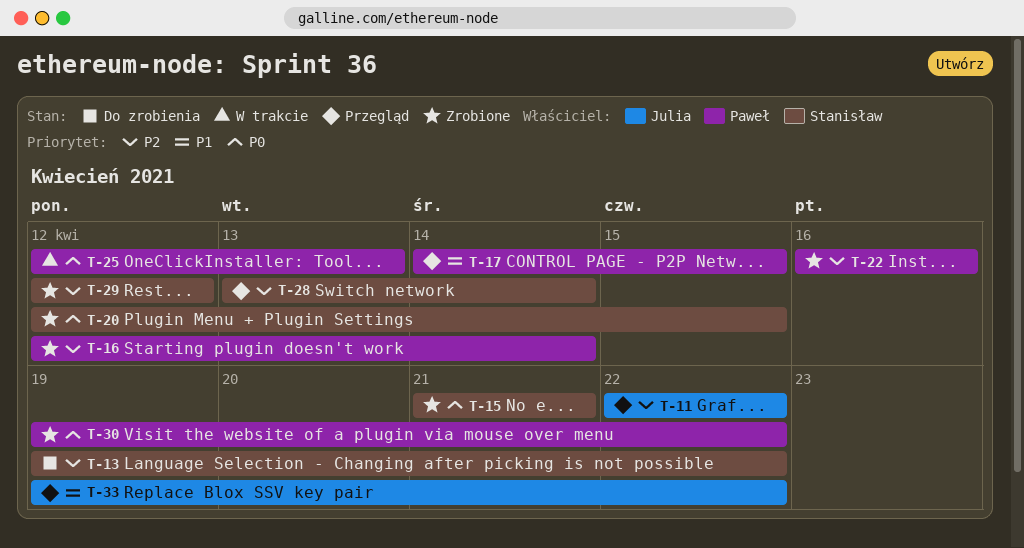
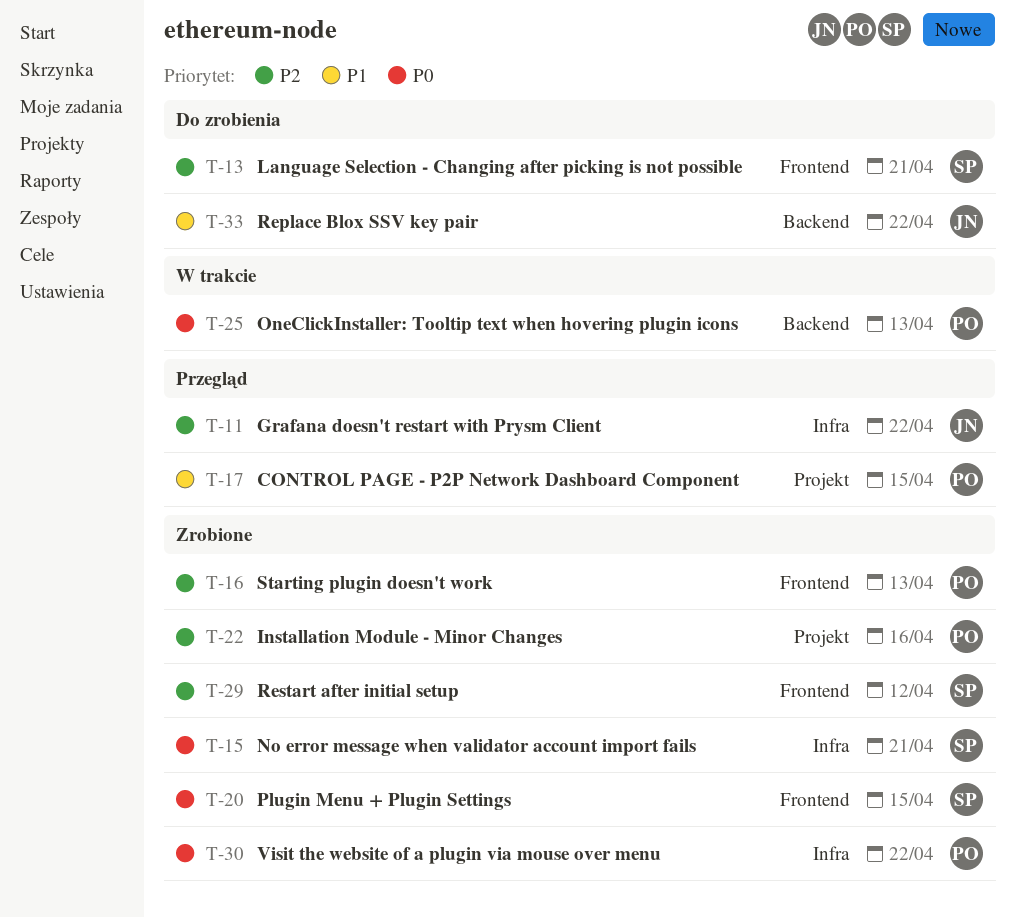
T-13, due: Apr 22 -> Apr 21
T-16, due: Apr 14 -> Apr 13
T-28: present -> none
T-33, status: Przegląd -> Do zrobienia

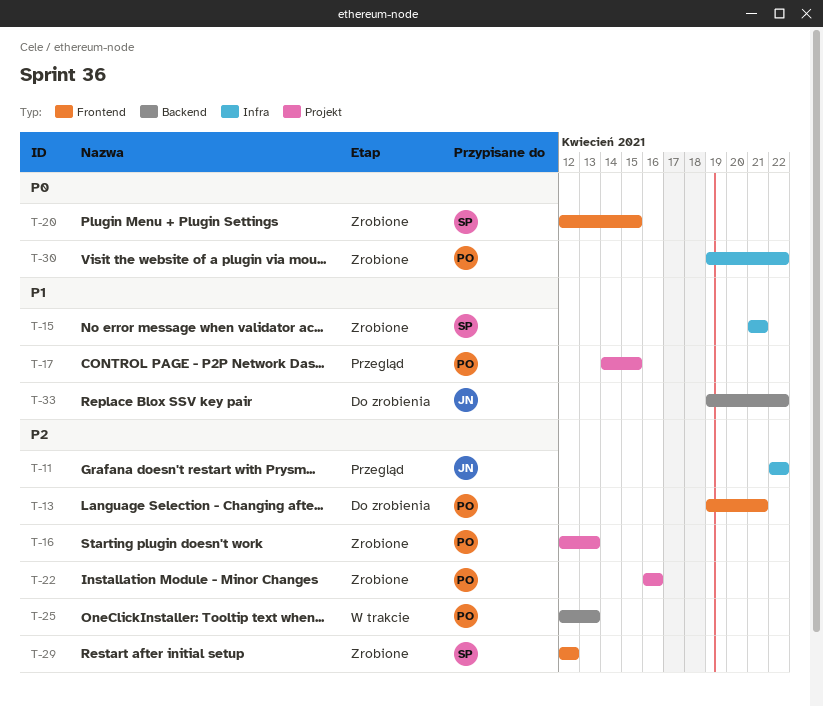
T-13, owner: SP -> PO
T-15, priority: P0 -> P1
T-16, label: Frontend -> Projekt
T-25, priority: P0 -> P2

